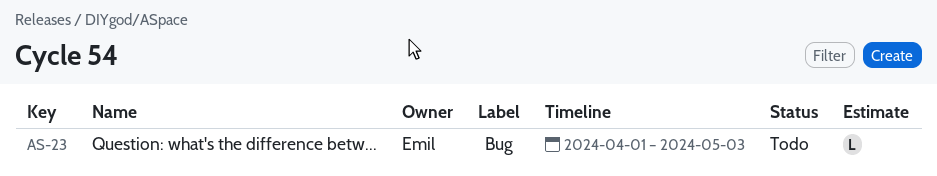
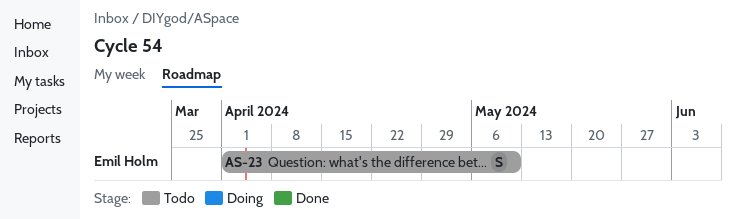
AS-23, estimate: L -> S
AS-23, due: May 3 -> May 10

